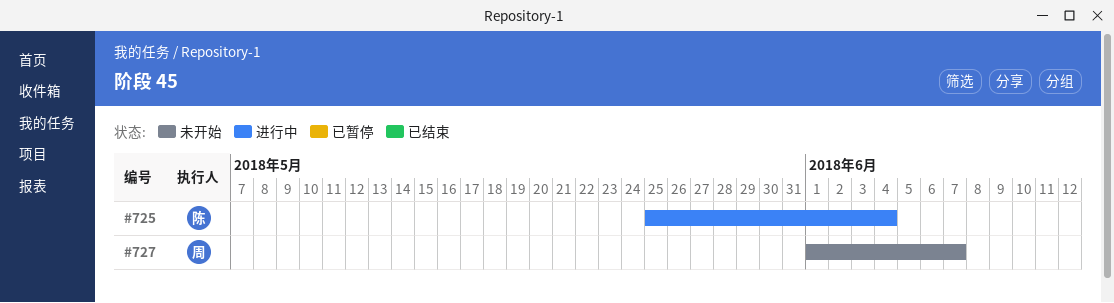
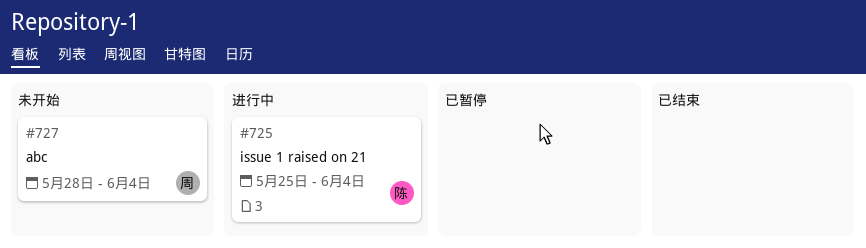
#727, start: Jun 1 -> May 28
#727, due: Jun 7 -> Jun 4

